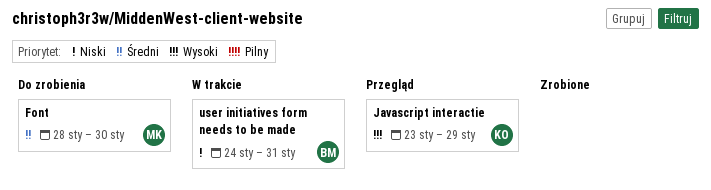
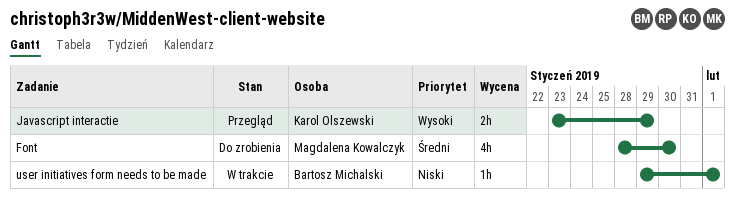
user initiatives form needs to be made, start: Jan 24 -> Jan 29
user initiatives form needs to be made, due: Jan 31 -> Feb 1

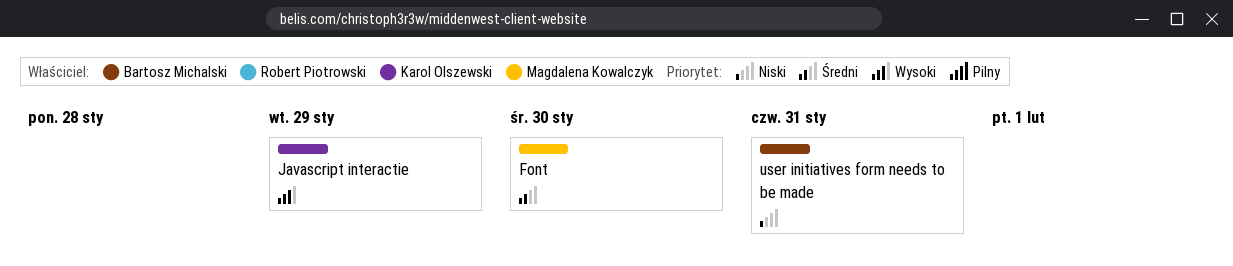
user initiatives form needs to be made, due: Feb 1 -> Jan 31

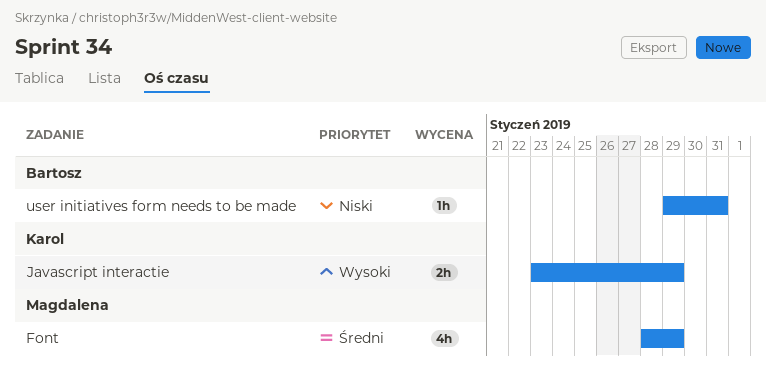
Font, due: Jan 30 -> Jan 29

